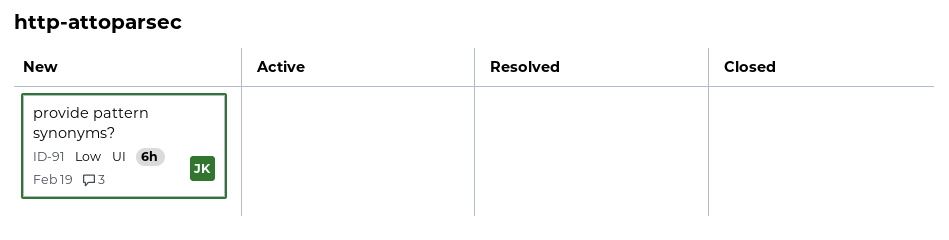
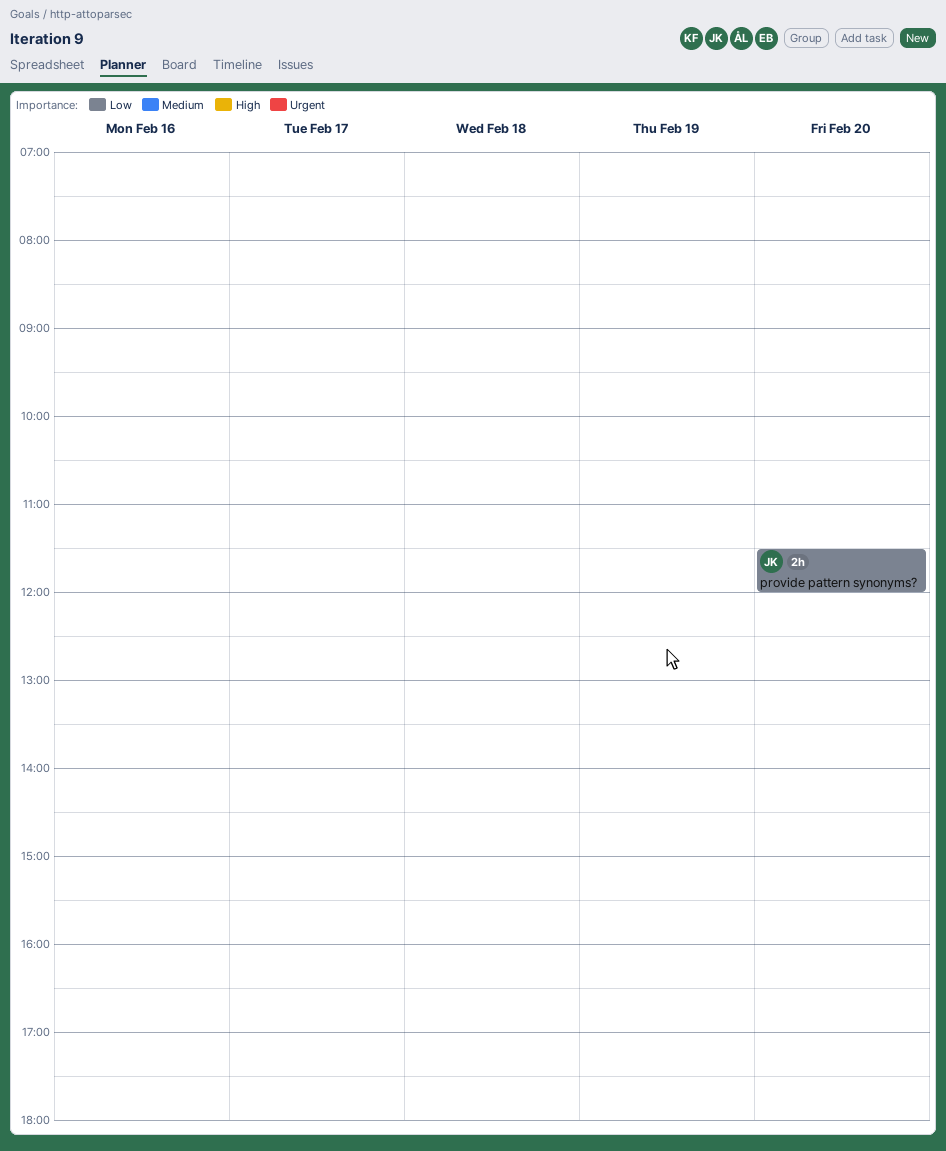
provide pattern synonyms?, estimate: 6h -> 2h
provide pattern synonyms?, day: Feb 19 -> Feb 20

